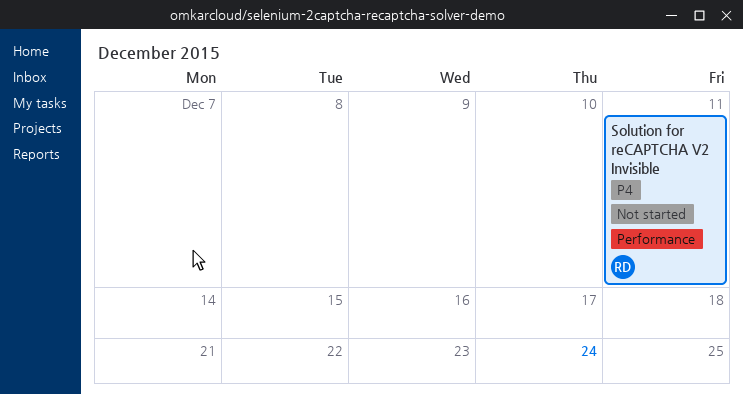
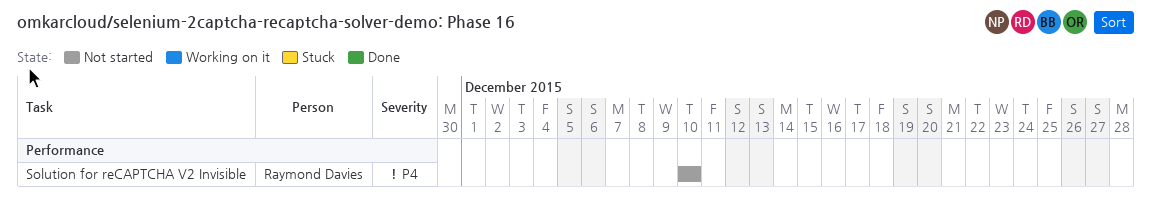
Solution for reCAPTCHA V2 Invisible, due: Dec 11 -> Dec 10

